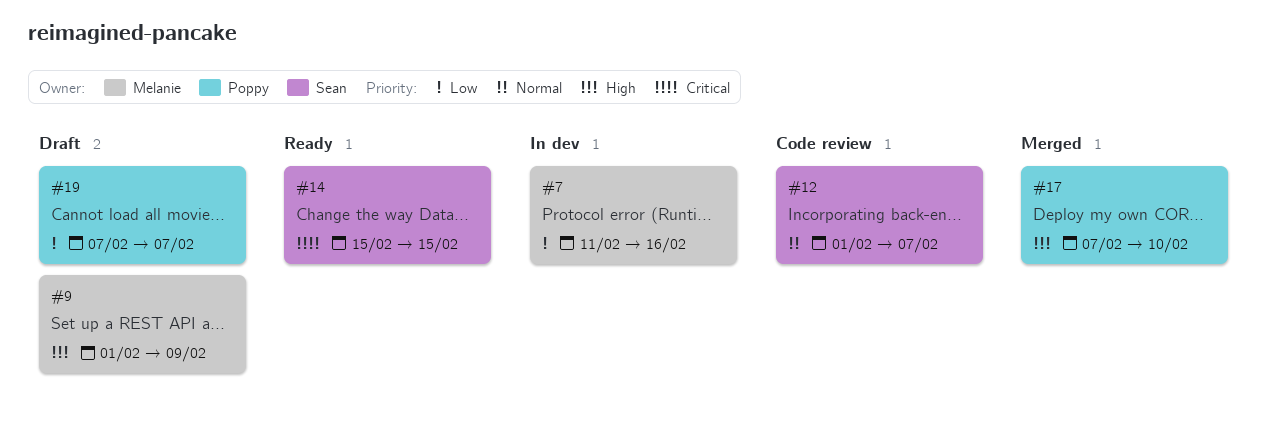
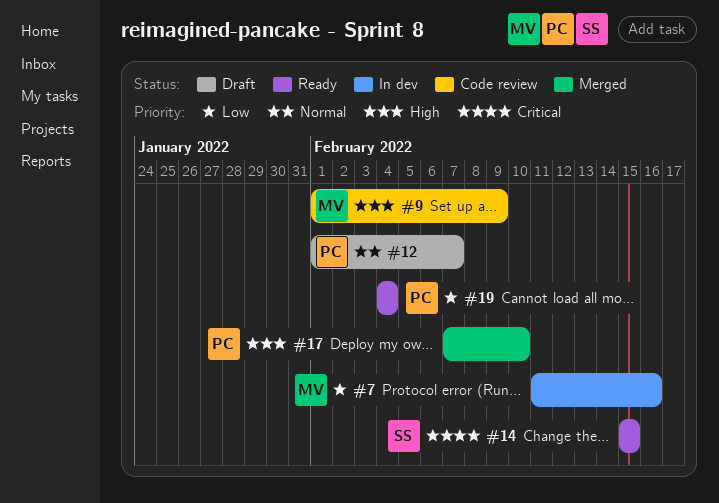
#9, status: Draft -> Code review
#12, status: Code review -> Draft
#12, owner: Sean -> Poppy
#19, status: Draft -> Ready
#19, start: Feb 7 -> Feb 4
#19, due: Feb 7 -> Feb 4

